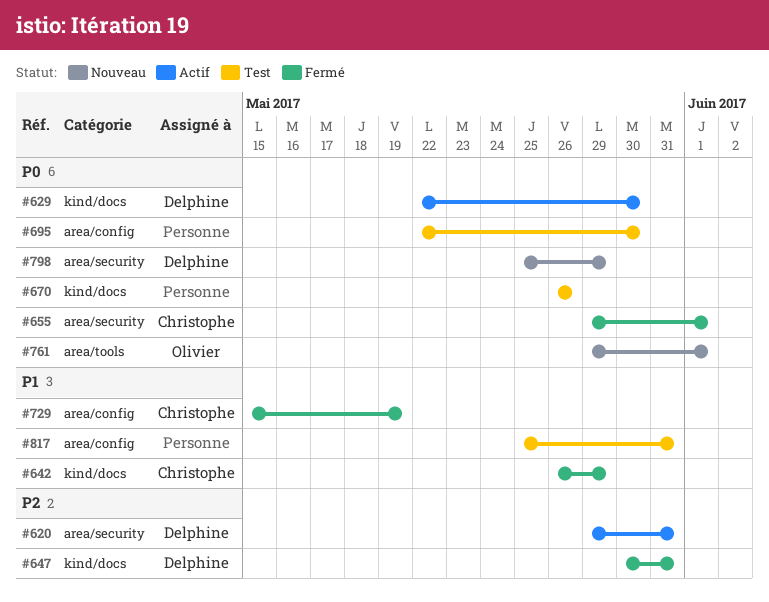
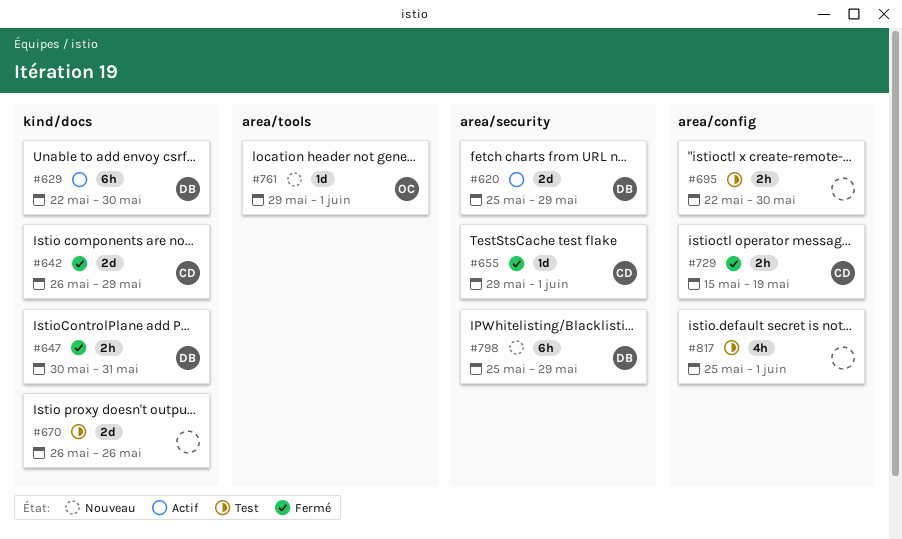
#620, start: May 29 -> May 25
#620, due: May 31 -> May 29
#817, due: May 31 -> Jun 1

